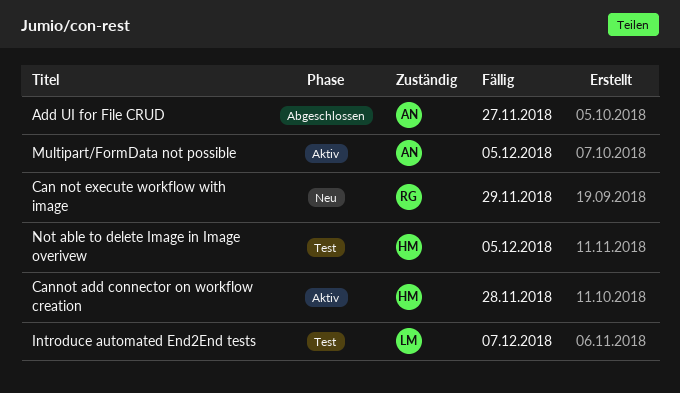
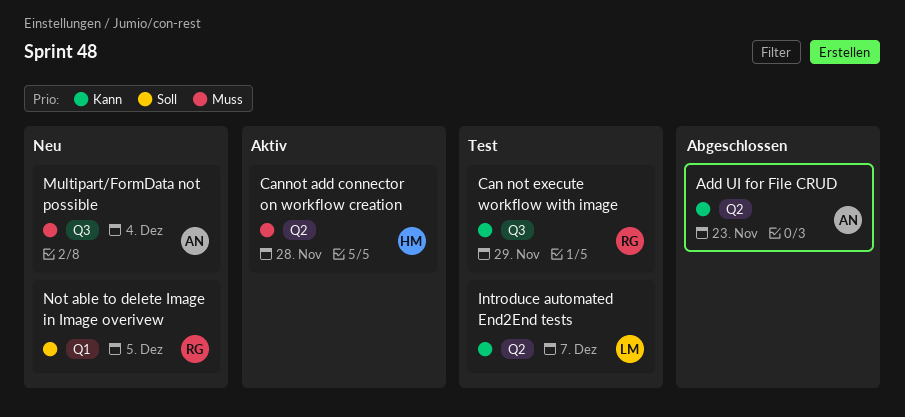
Add UI for File CRUD, due: Nov 27 -> Nov 23
Can not execute workflow with image, status: Neu -> Test
Multipart/FormData not possible, status: Aktiv -> Neu
Multipart/FormData not possible, due: Dec 5 -> Dec 4
Not able to delete Image in Image overivew, status: Test -> Neu
Not able to delete Image in Image overivew, owner: HM -> RG

